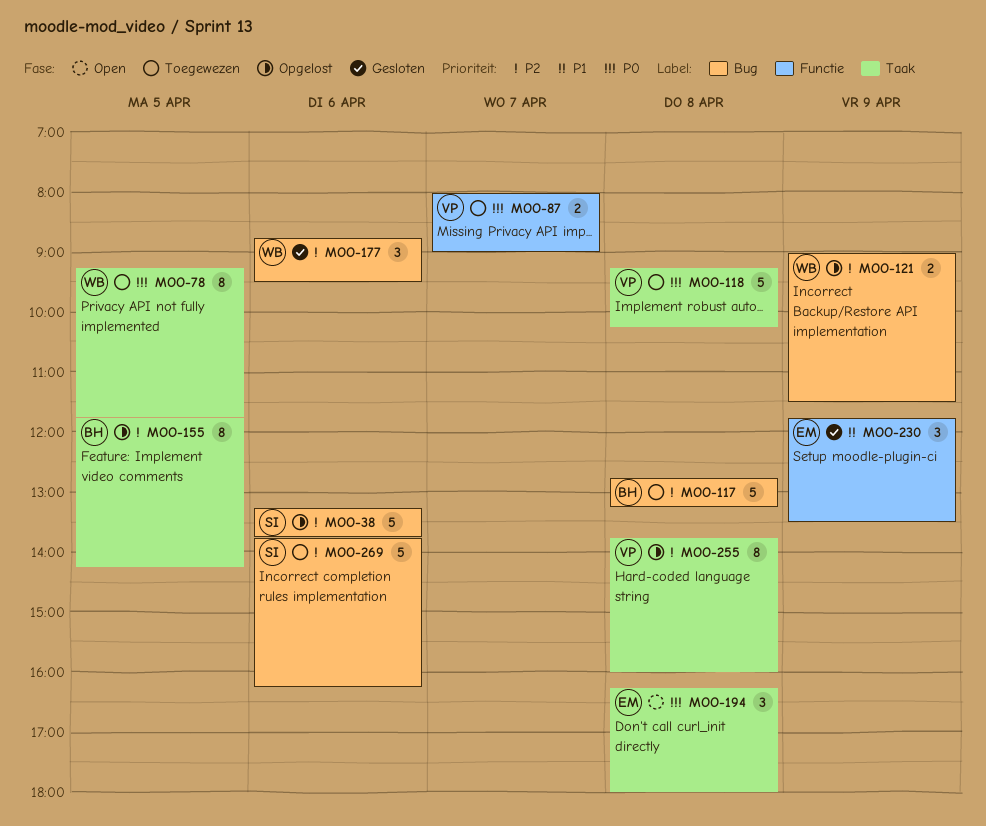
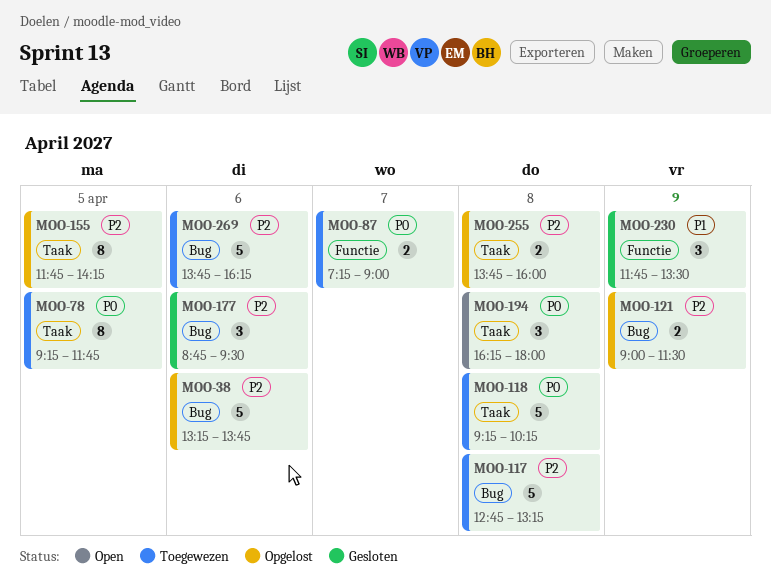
MOO-87, begins: 08:00 -> 07:15
MOO-255, estimate: 8 -> 2

